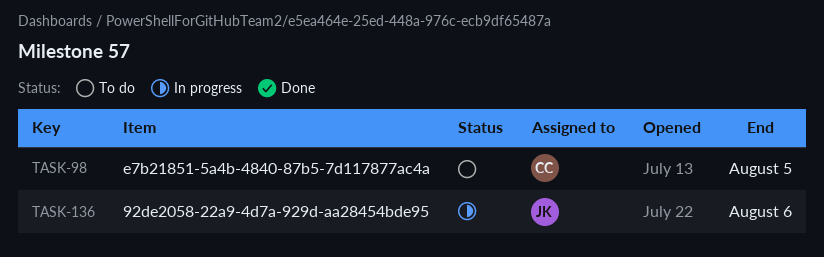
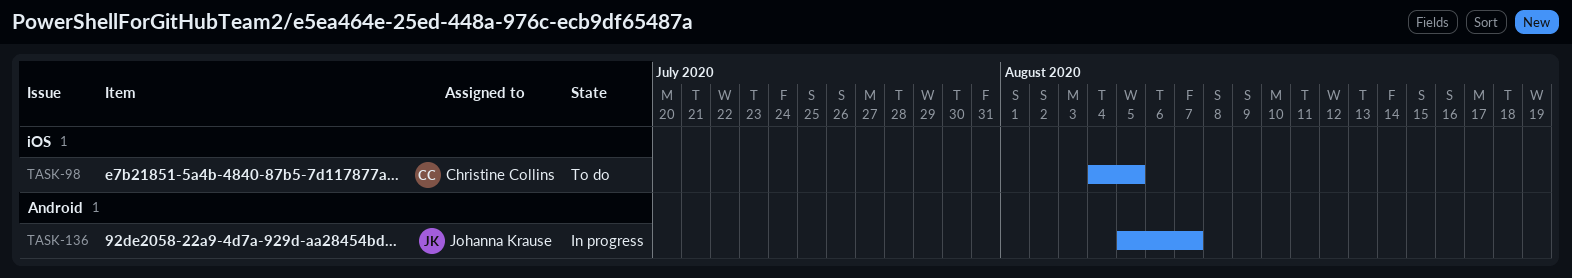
TASK-136, due: Aug 6 -> Aug 7

